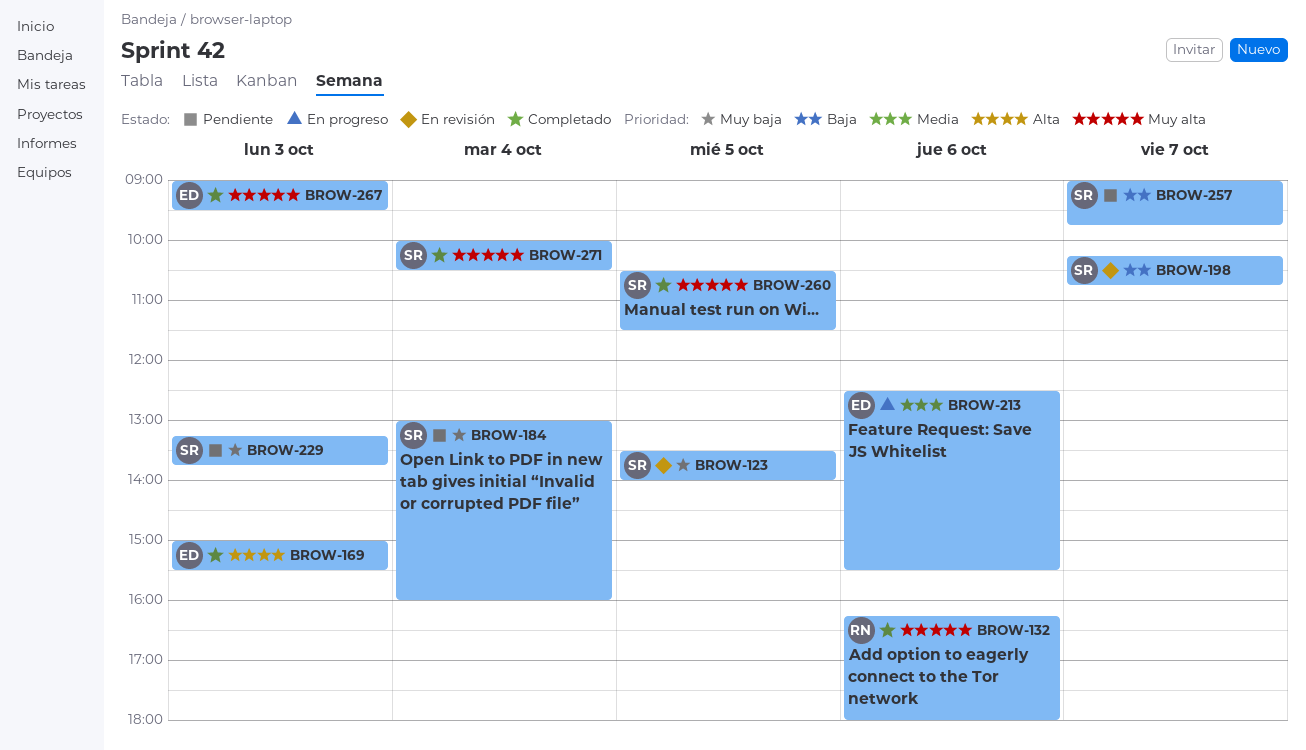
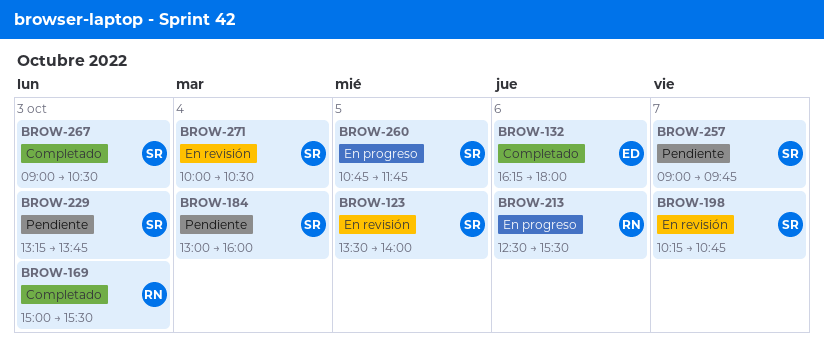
BROW-132, owner: RN -> ED
BROW-169, owner: ED -> RN
BROW-213, owner: ED -> RN
BROW-260, status: Completado -> En progreso
BROW-260, begins: 10:30 -> 10:45
BROW-260, ends: 11:30 -> 11:45
BROW-267, owner: ED -> SR
BROW-267, ends: 09:30 -> 10:30
BROW-271, status: Completado -> En revisión

